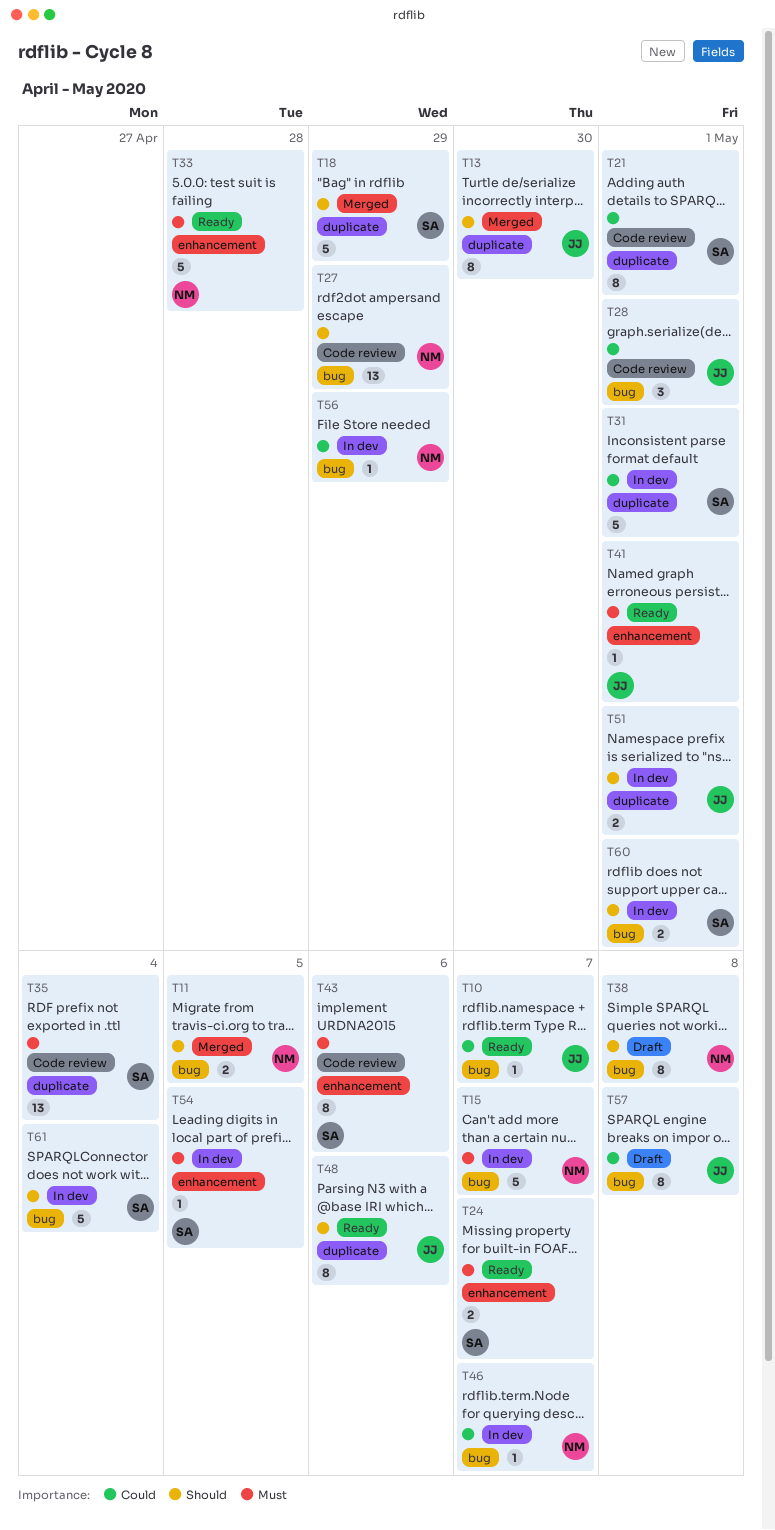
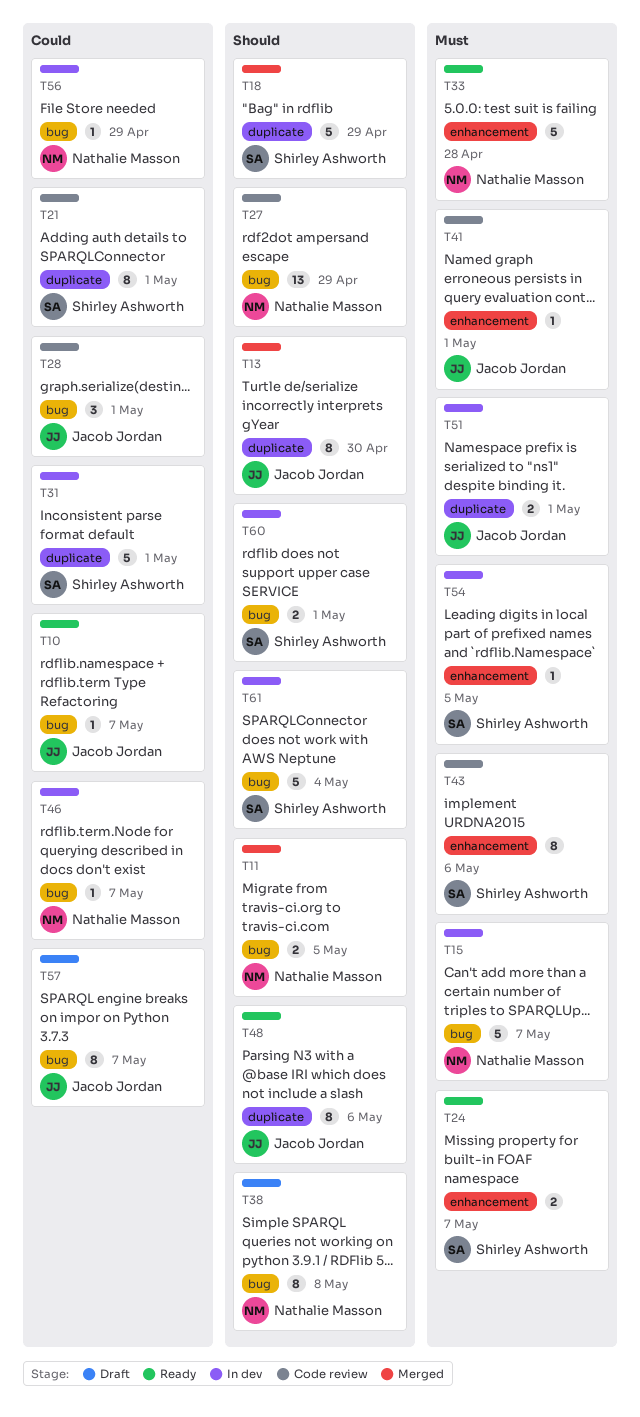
T35: present -> none
T41, status: Ready -> Code review
T51, priority: Should -> Must
T57, due: May 8 -> May 7

